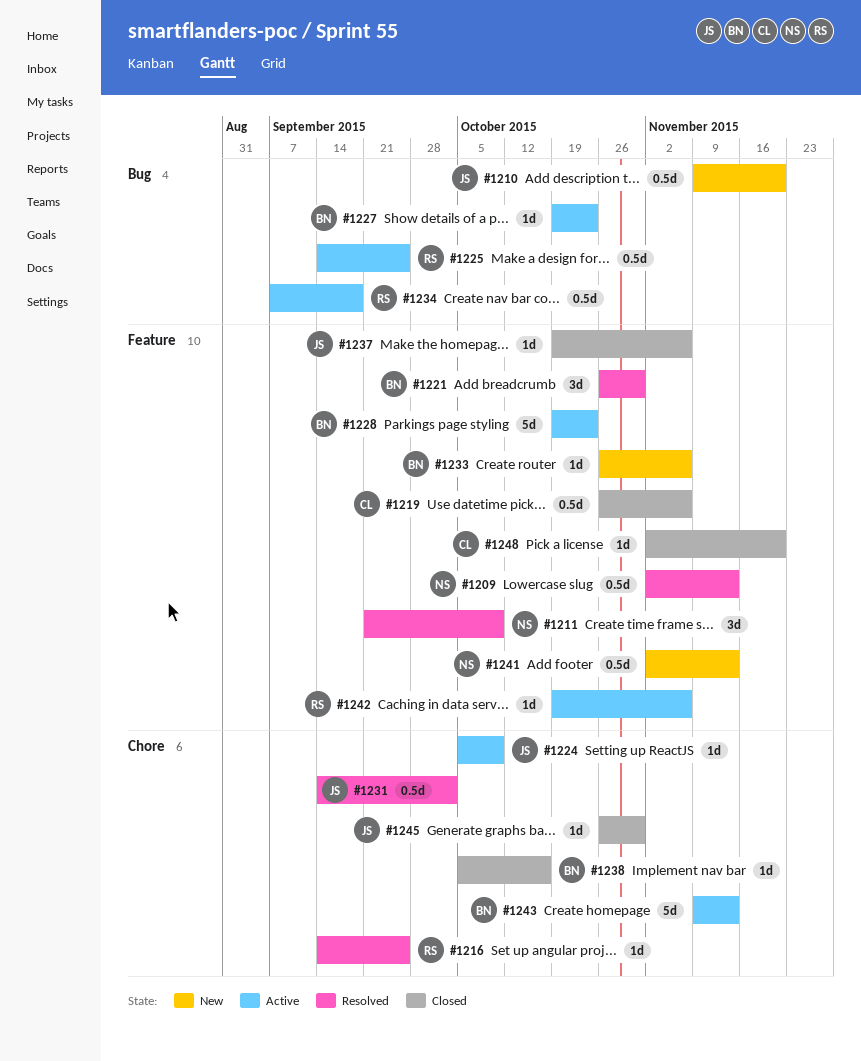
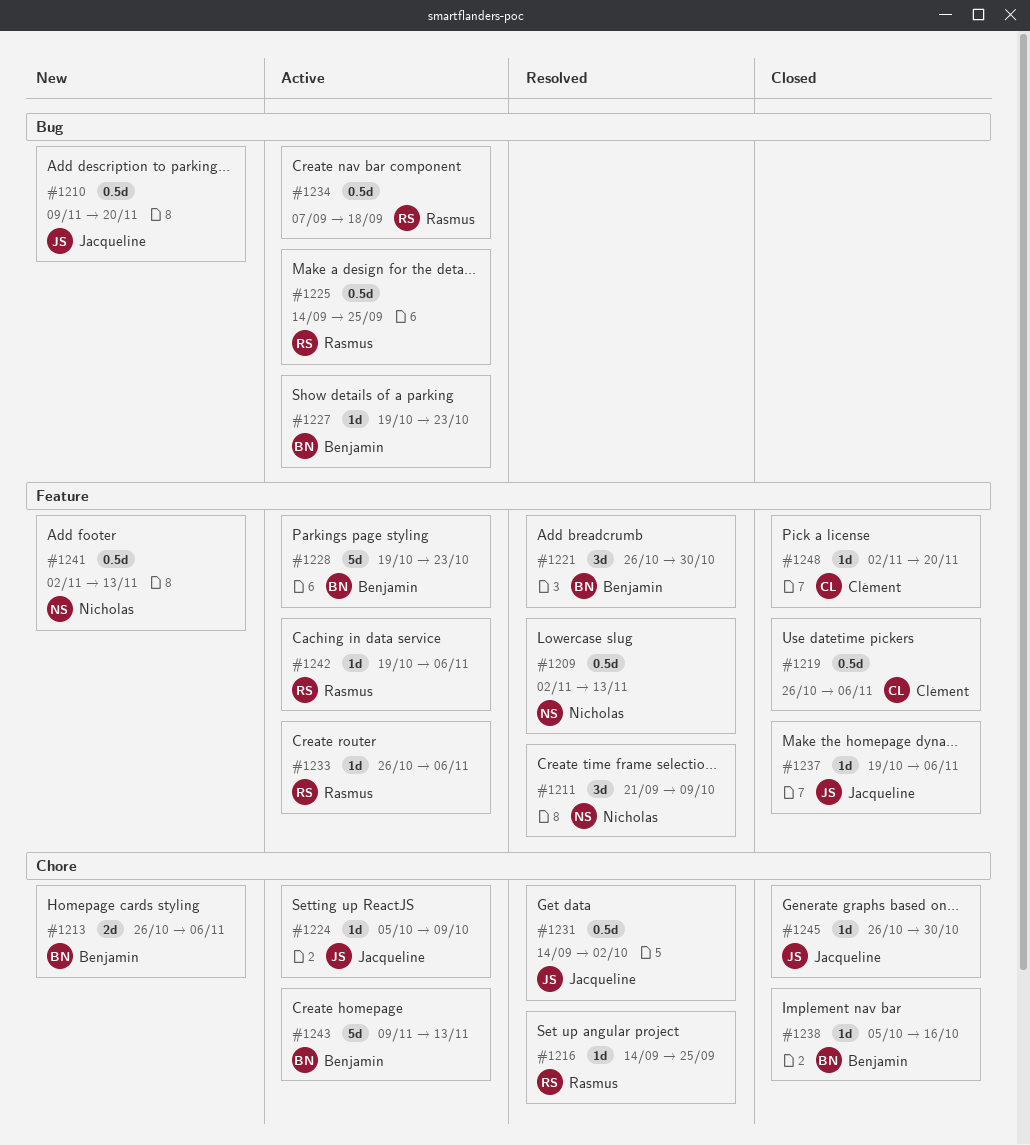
#1213: none -> present
#1233, status: New -> Active
#1233, owner: Benjamin -> Rasmus

